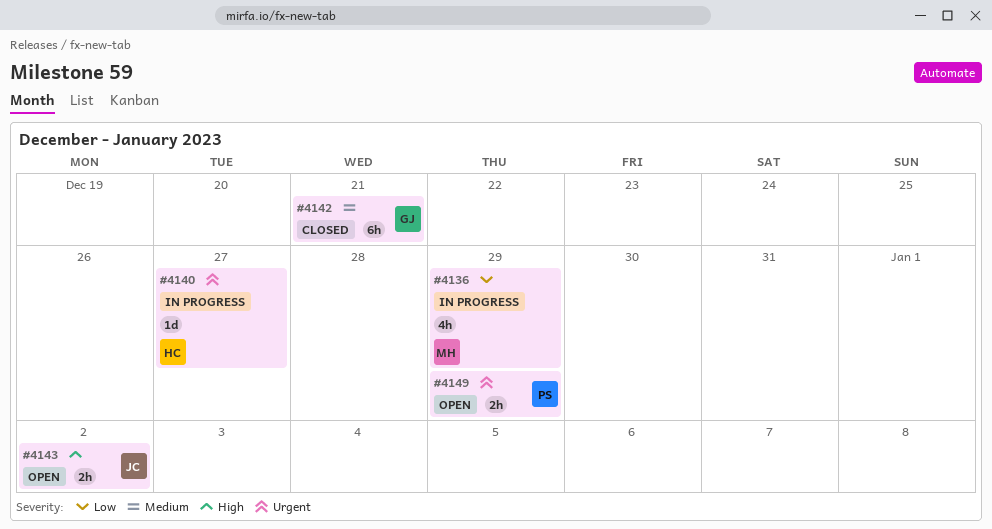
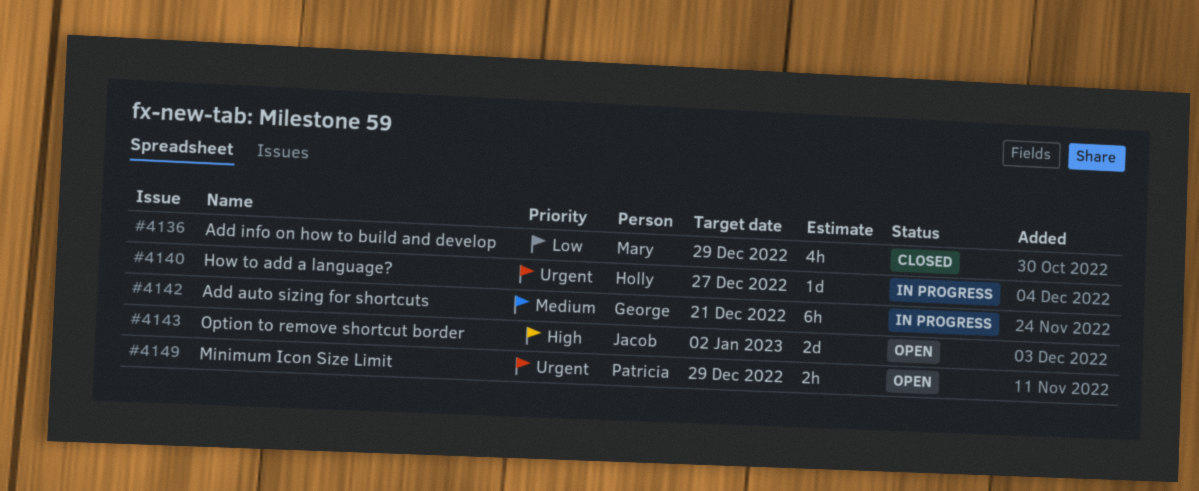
#4136, status: In progress -> Closed
#4142, status: Closed -> In progress
#4143, estimate: 2h -> 2d

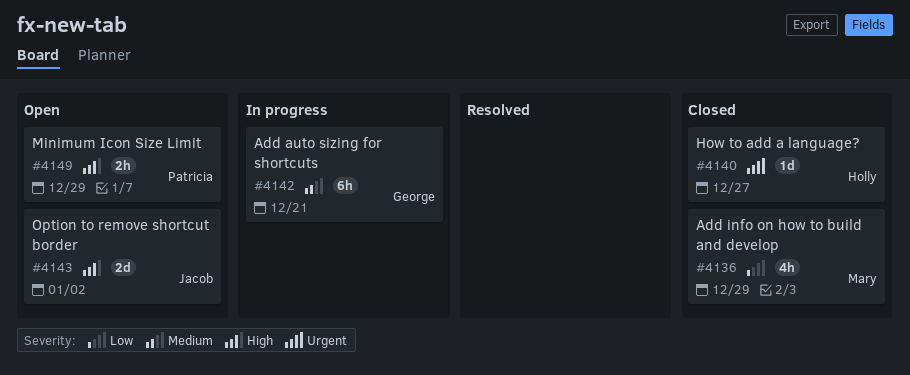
#4140, status: In progress -> Closed
#4149, priority: Urgent -> High

